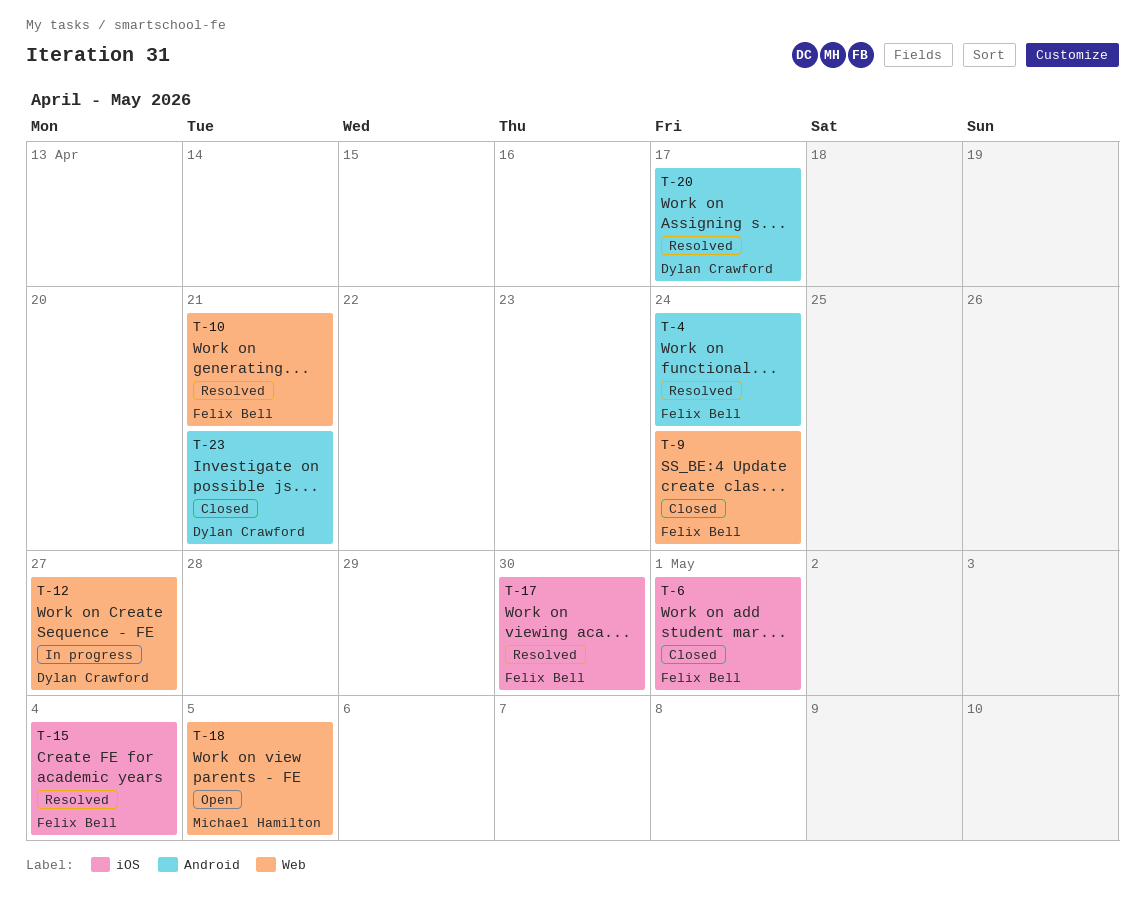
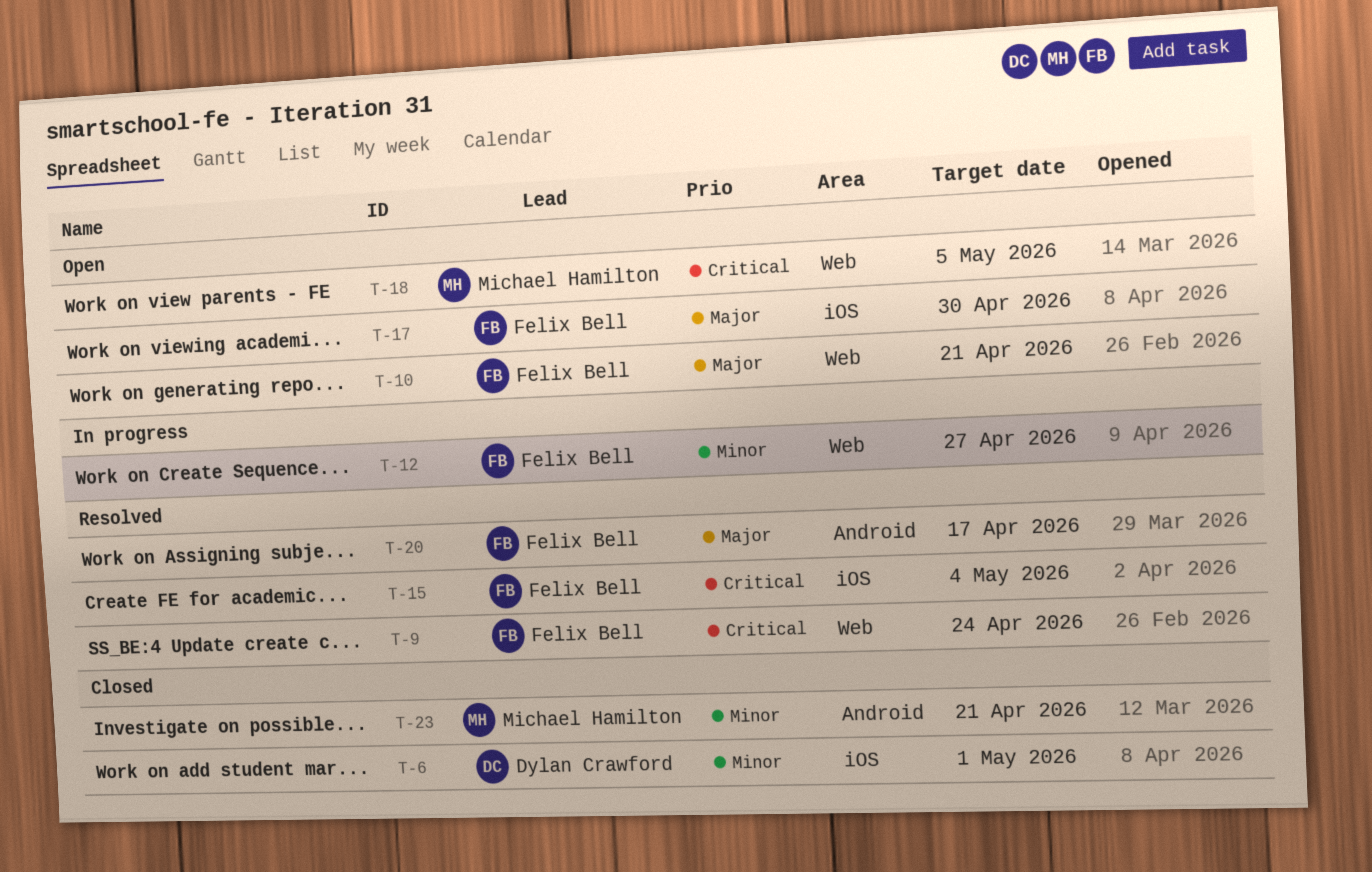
T-4: present -> none
T-6, owner: Felix Bell -> Dylan Crawford
T-9, status: Closed -> Resolved
T-10, status: Resolved -> Open
T-12, owner: Dylan Crawford -> Felix Bell
T-17, status: Resolved -> Open
T-20, owner: Dylan Crawford -> Felix Bell
T-23, owner: Dylan Crawford -> Michael Hamilton

